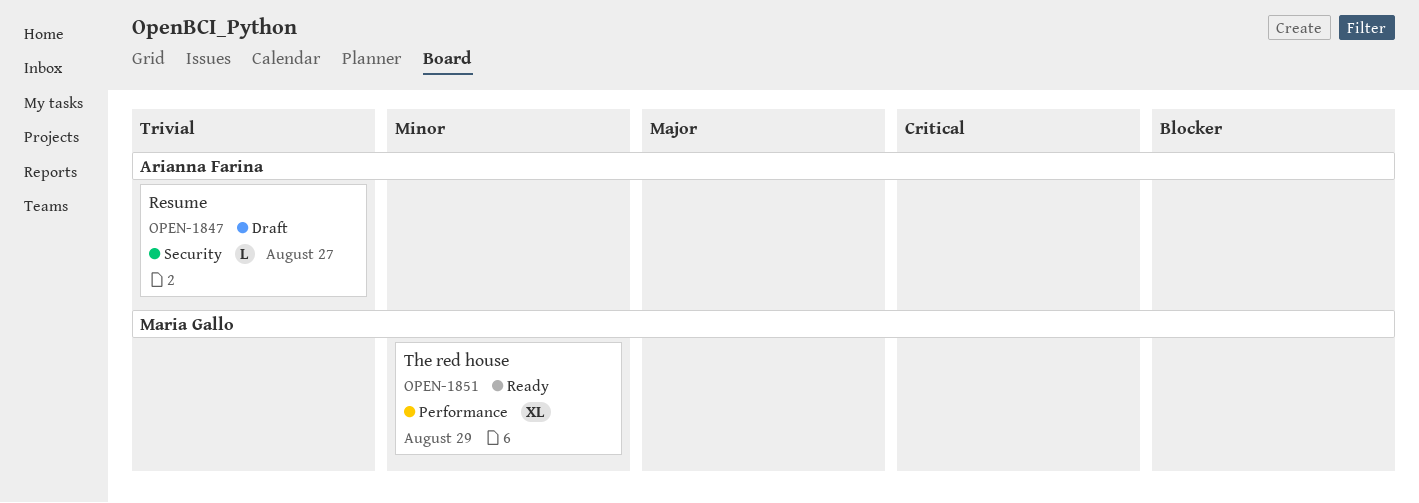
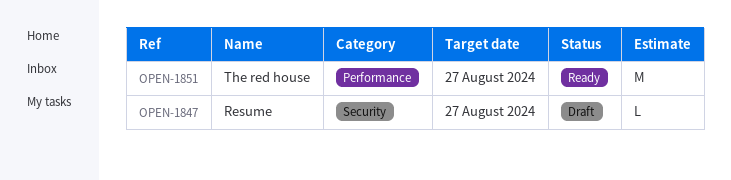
OPEN-1851, estimate: XL -> M
OPEN-1851, due: Aug 29 -> Aug 27

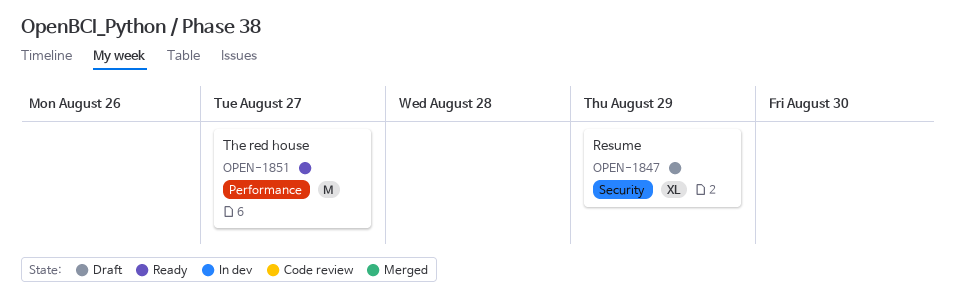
OPEN-1847, estimate: L -> XL
OPEN-1847, due: Aug 27 -> Aug 29

